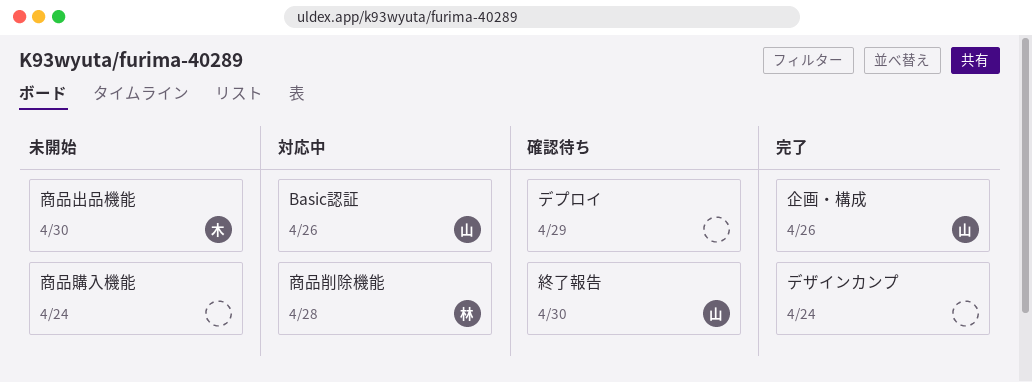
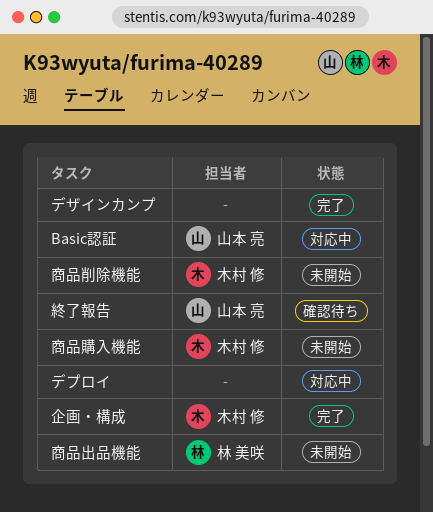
デプロイ, status: 確認待ち -> 対応中
企画・構成, owner: 山本 亮 -> 木村 修
商品出品機能, owner: 木村 修 -> 林 美咲
商品削除機能, status: 対応中 -> 未開始
商品削除機能, owner: 林 美咲 -> 木村 修
商品購入機能, owner: none -> 木村 修

